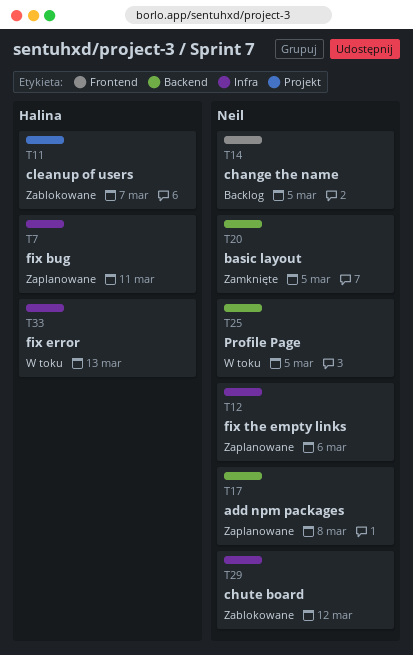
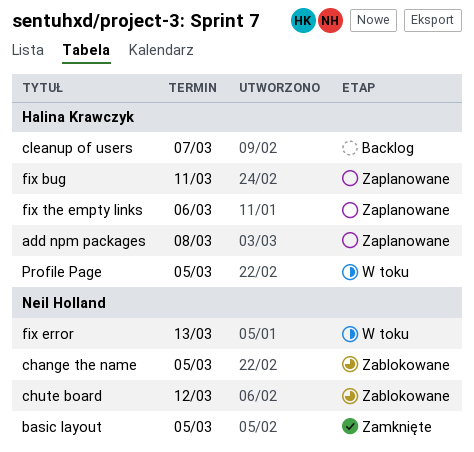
add npm packages, owner: Neil Holland -> Halina Krawczyk
change the name, status: Backlog -> Zablokowane
cleanup of users, status: Zablokowane -> Backlog
fix error, owner: Halina Krawczyk -> Neil Holland
fix the empty links, owner: Neil Holland -> Halina Krawczyk
Profile Page, owner: Neil Holland -> Halina Krawczyk

